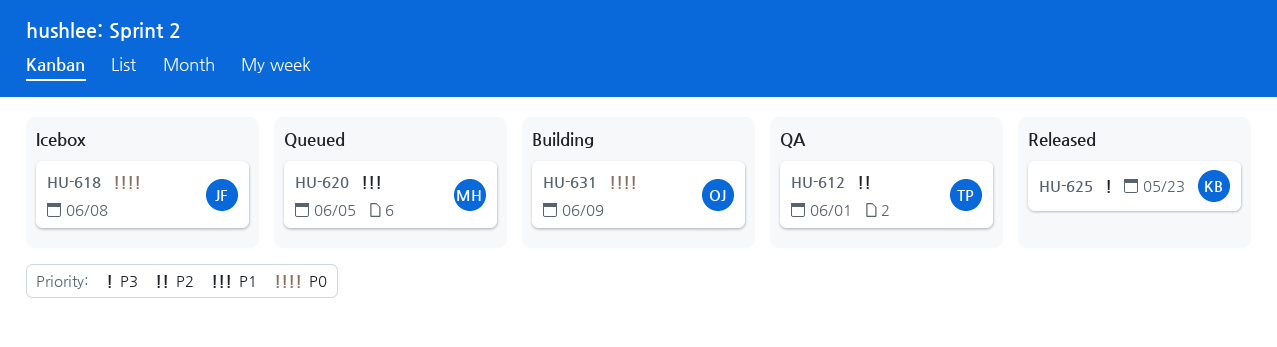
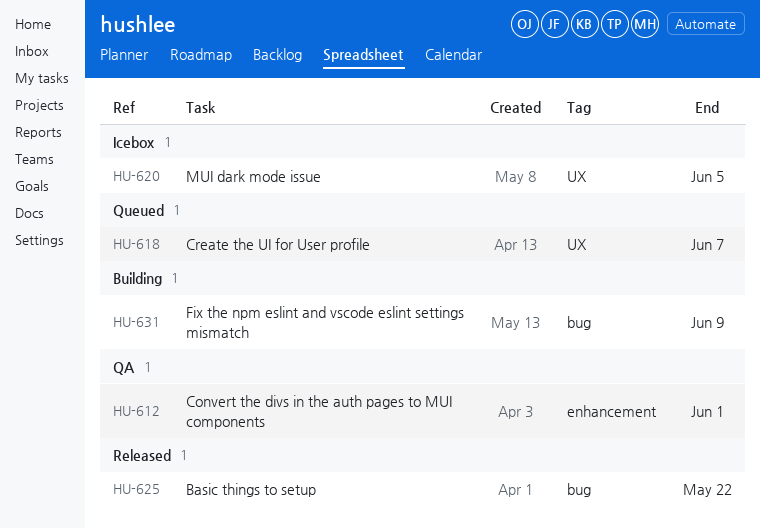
HU-618, status: Icebox -> Queued
HU-618, due: Jun 8 -> Jun 7
HU-620, status: Queued -> Icebox
HU-625, due: May 23 -> May 22

